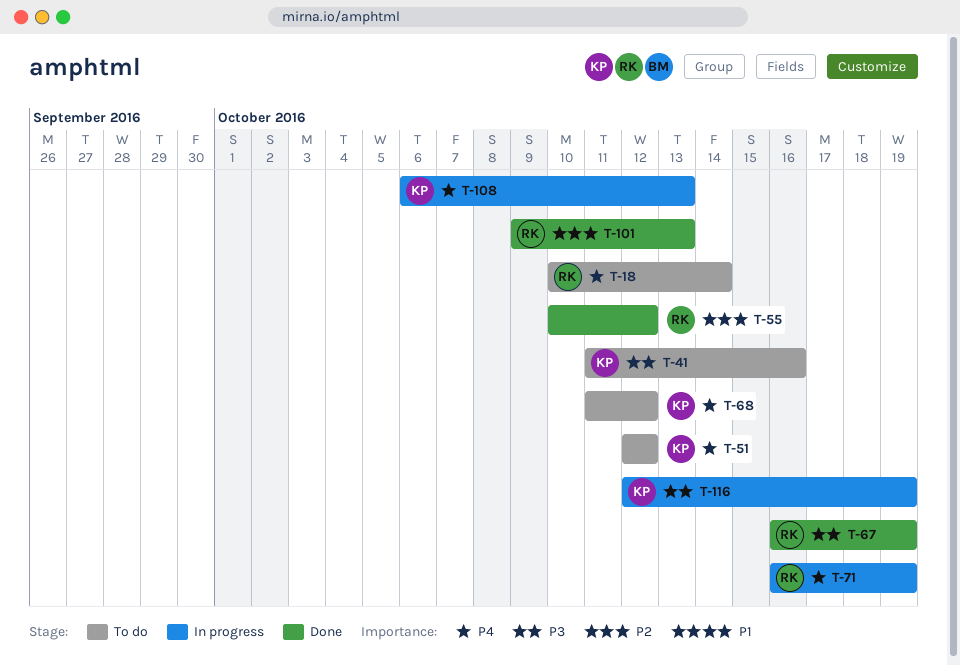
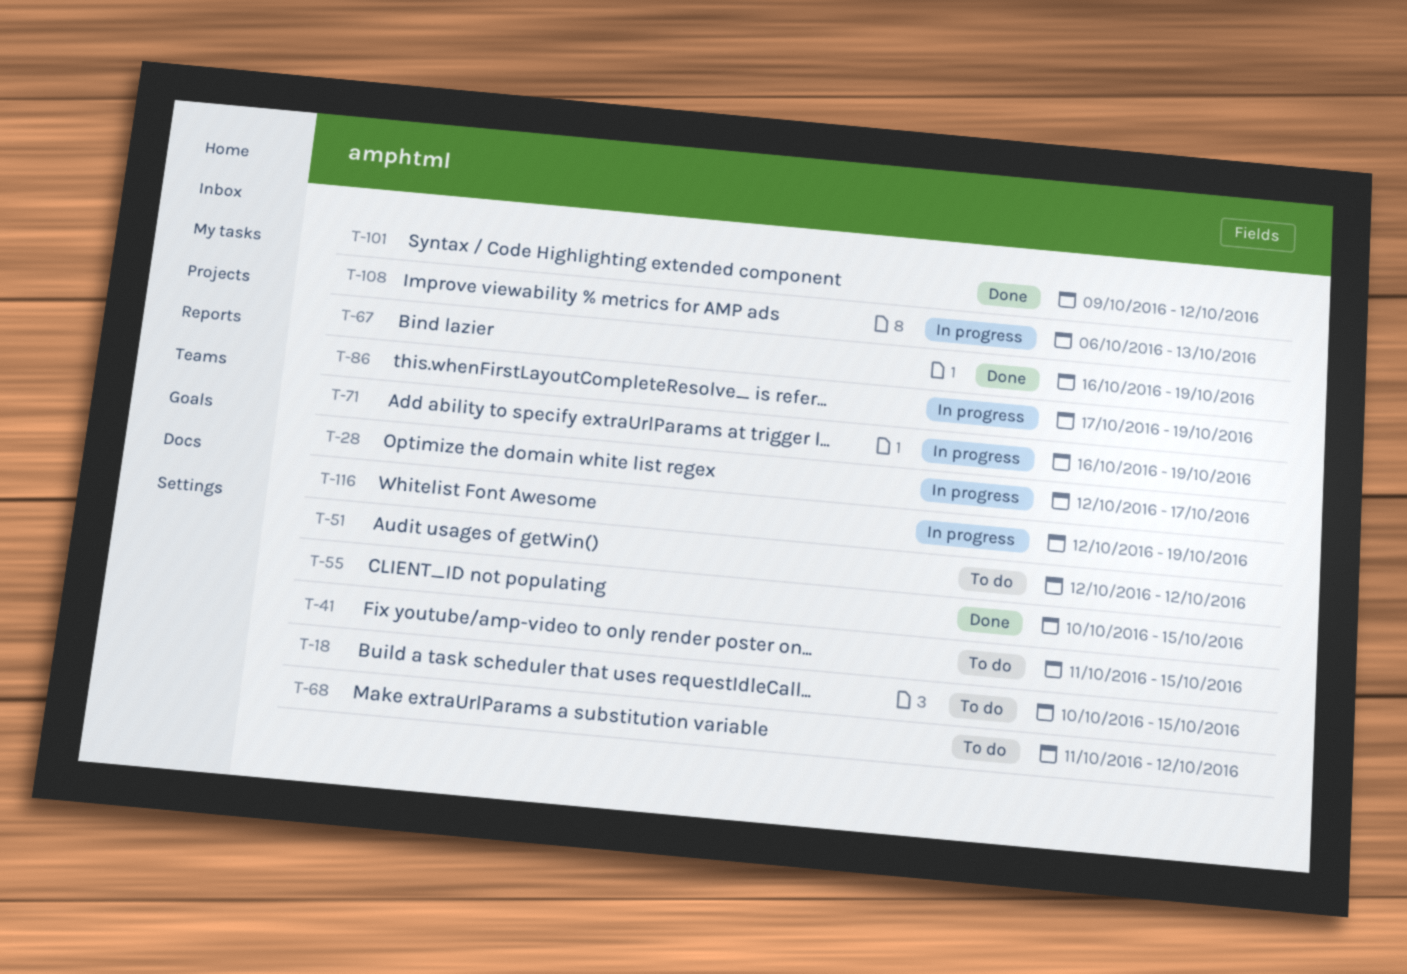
T-18, due: Oct 14 -> Oct 15
T-28: none -> present
T-41, due: Oct 16 -> Oct 15
T-55, due: Oct 12 -> Oct 15
T-86: none -> present
T-101, due: Oct 13 -> Oct 12

